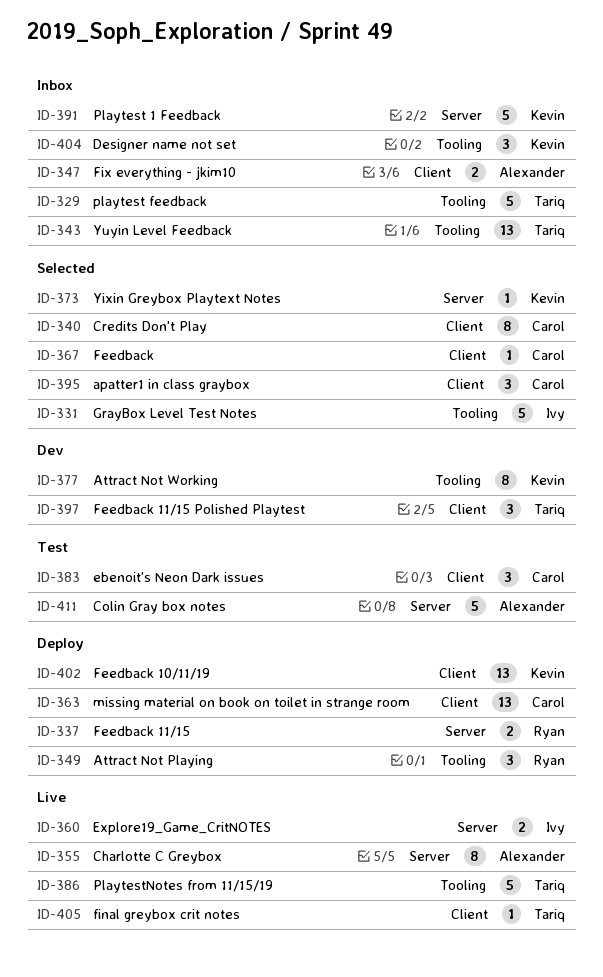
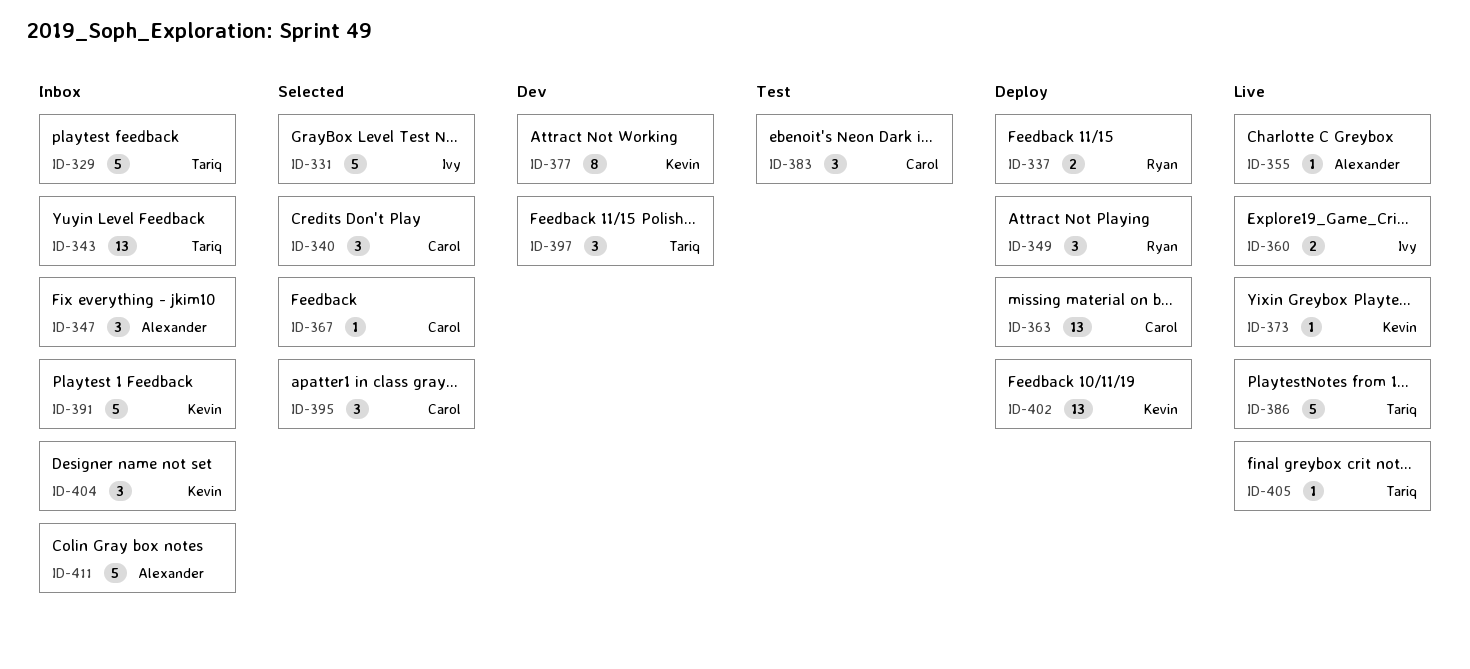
ID-340, estimate: 8 -> 3
ID-347, estimate: 2 -> 3
ID-355, estimate: 8 -> 1
ID-373, status: Selected -> Live
ID-411, status: Test -> Inbox

